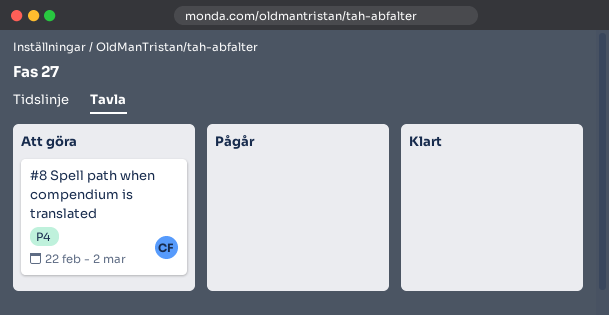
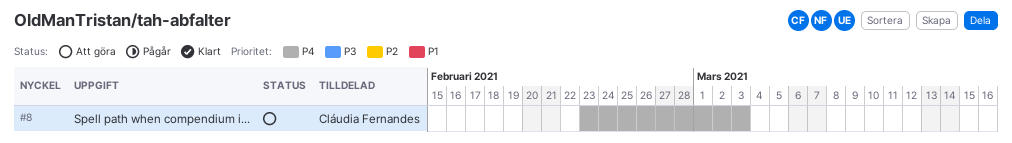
#8, start: Feb 22 -> Feb 23
#8, due: Mar 2 -> Mar 3

